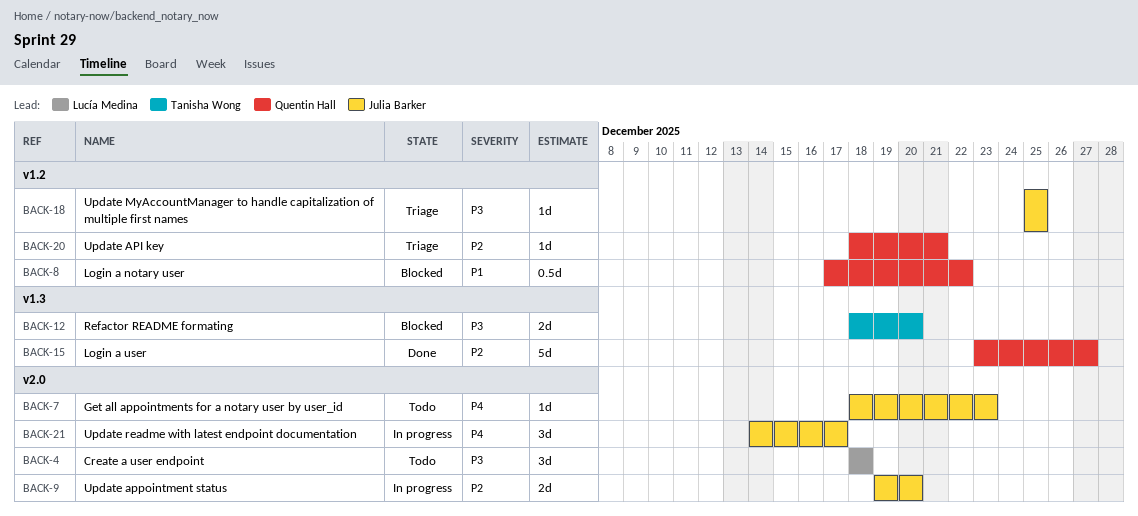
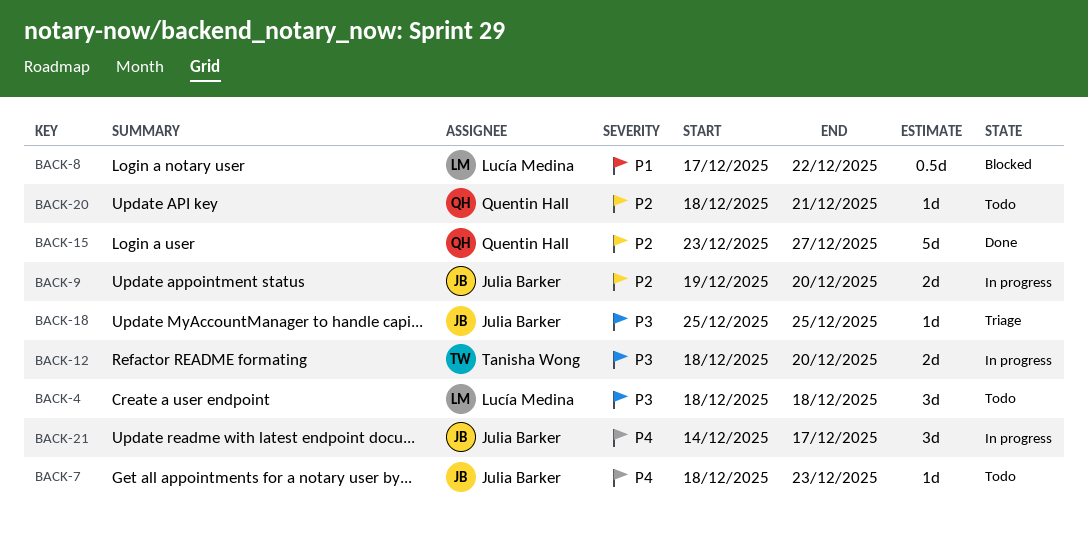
BACK-8, owner: Quentin Hall -> Lucía Medina
BACK-12, status: Blocked -> In progress
BACK-20, status: Triage -> Todo

